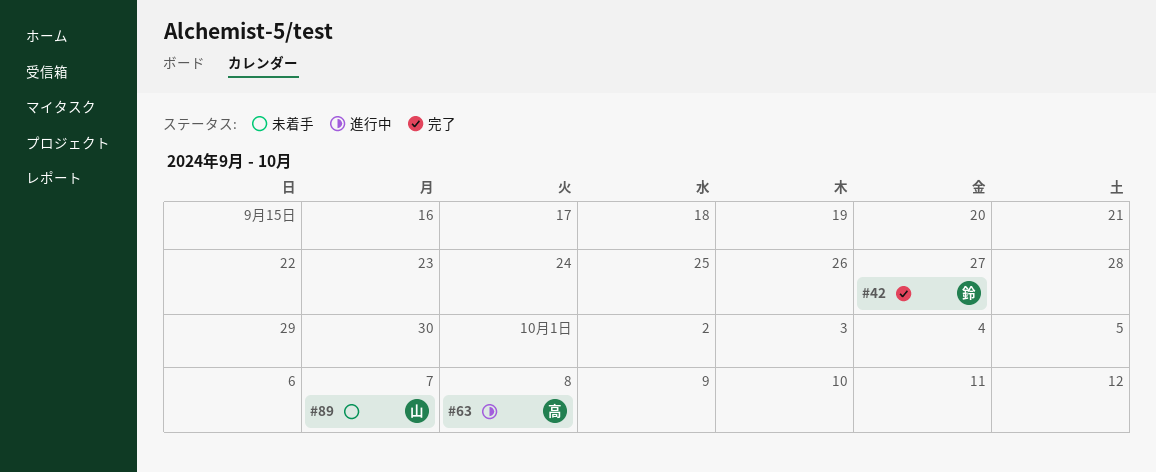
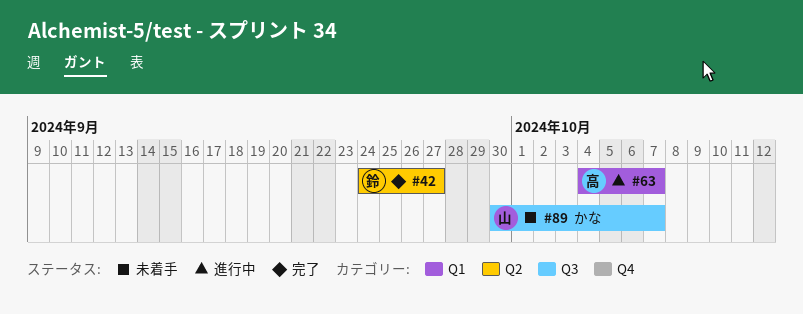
#63, due: Oct 8 -> Oct 7

